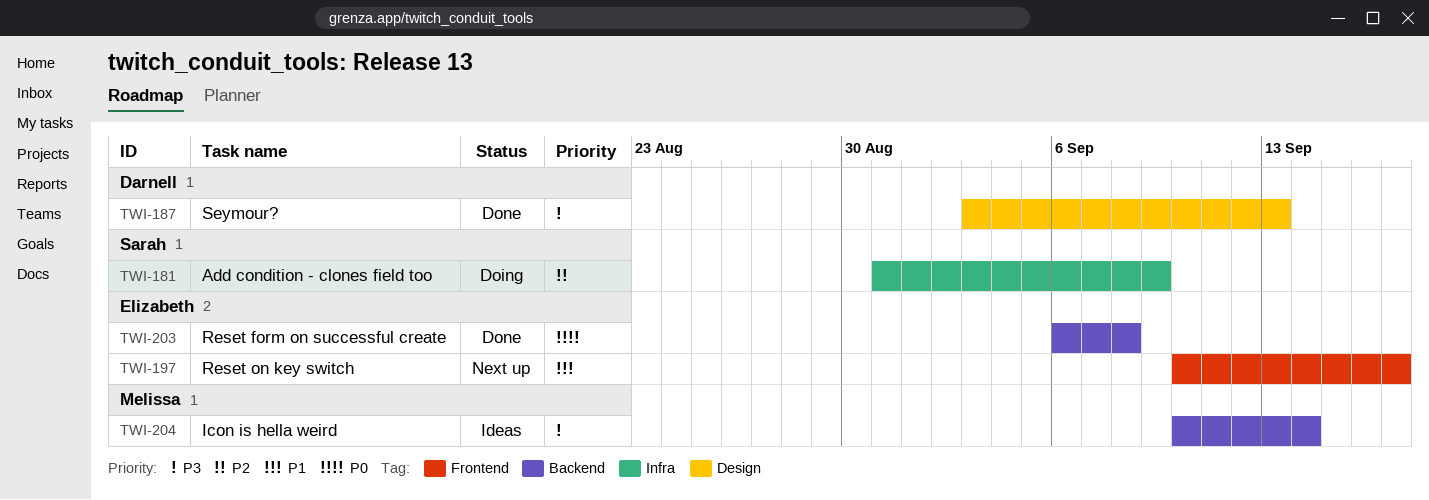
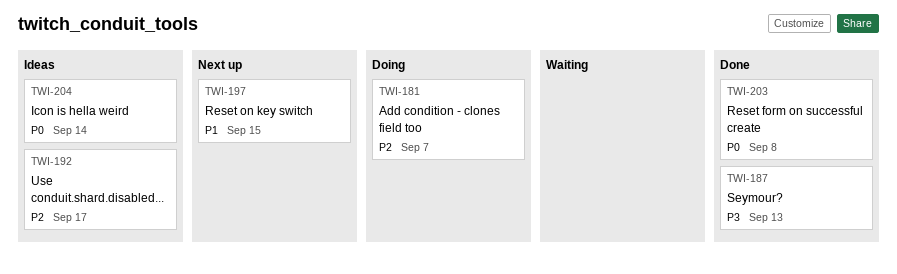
TWI-181, due: Sep 9 -> Sep 7
TWI-192: none -> present
TWI-197, due: Sep 17 -> Sep 15
TWI-204, priority: P3 -> P0

